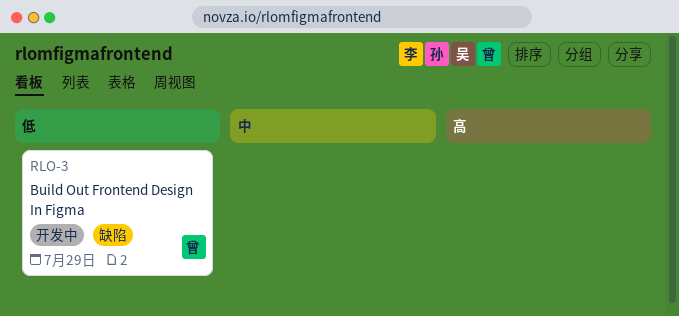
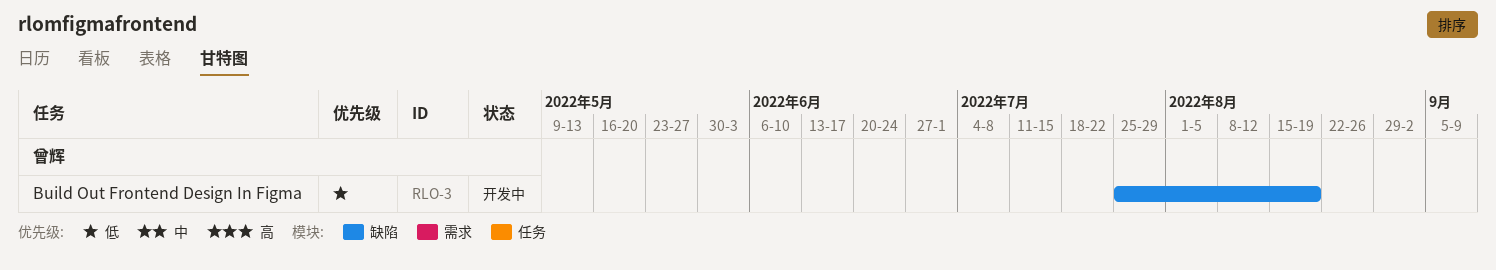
RLO-3, due: Jul 29 -> Aug 19

